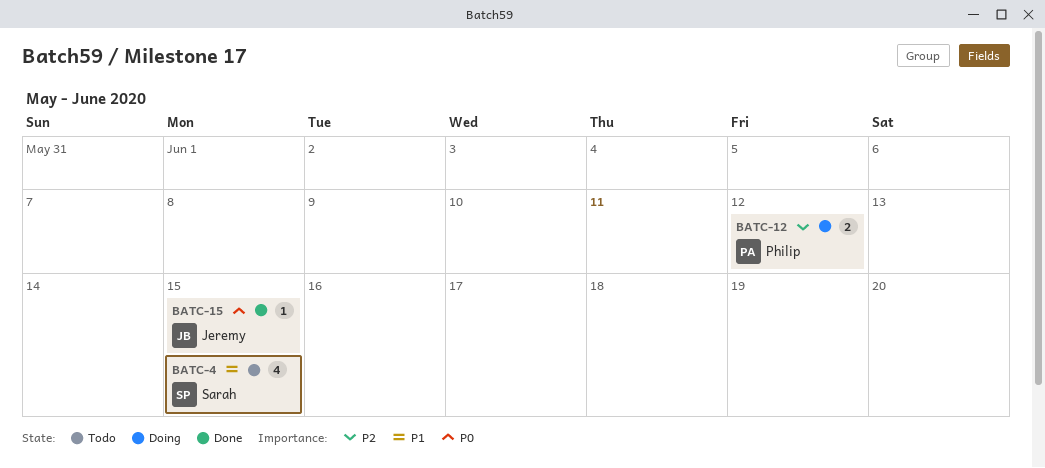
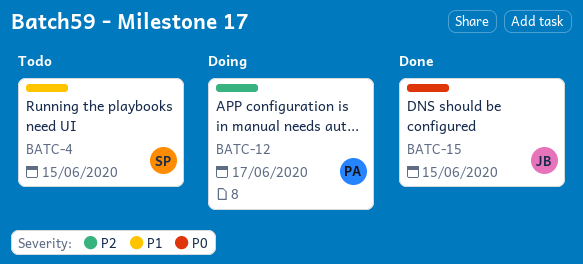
BATC-12, due: Jun 12 -> Jun 17

